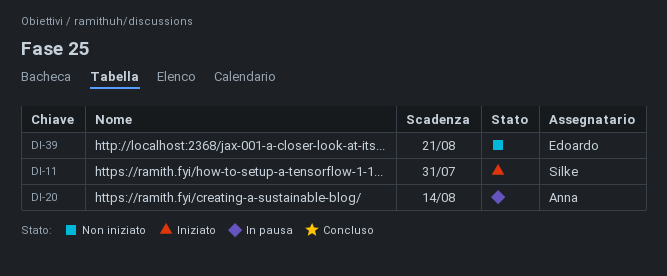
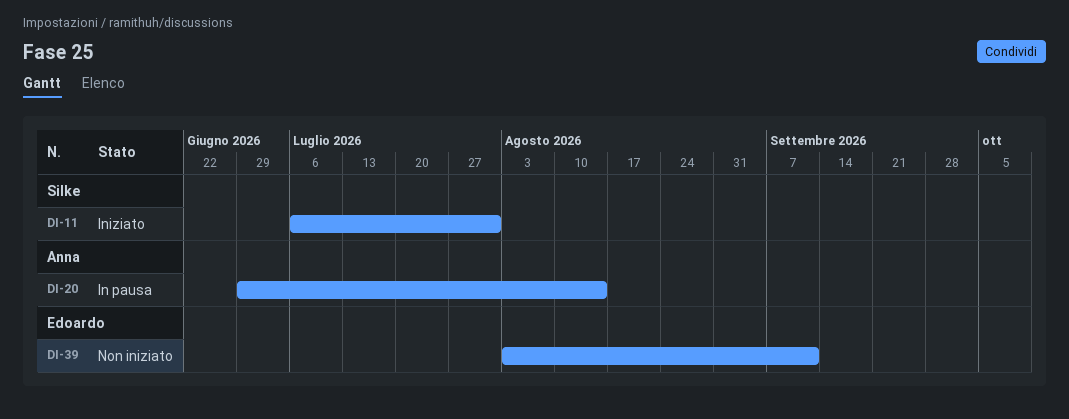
DI-39, due: Aug 21 -> Sep 11

